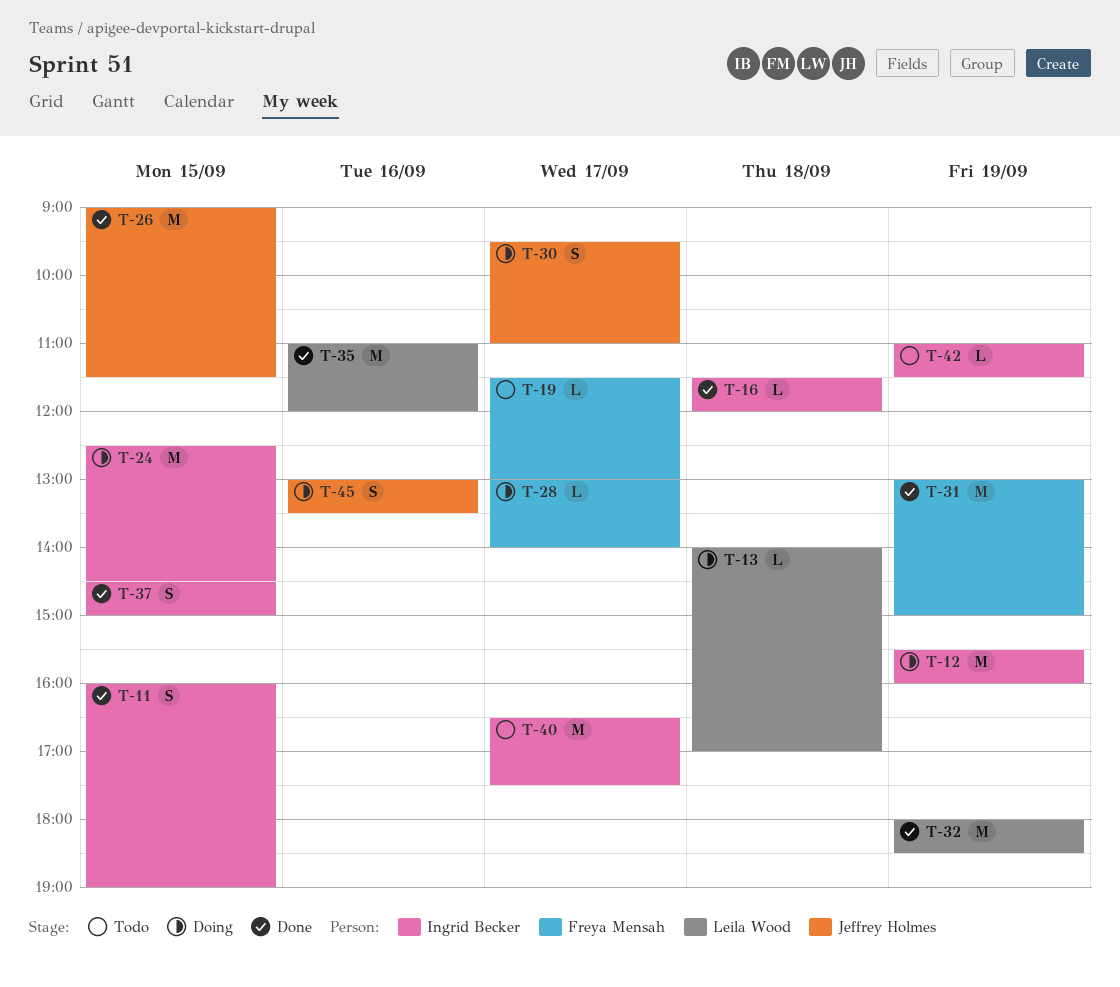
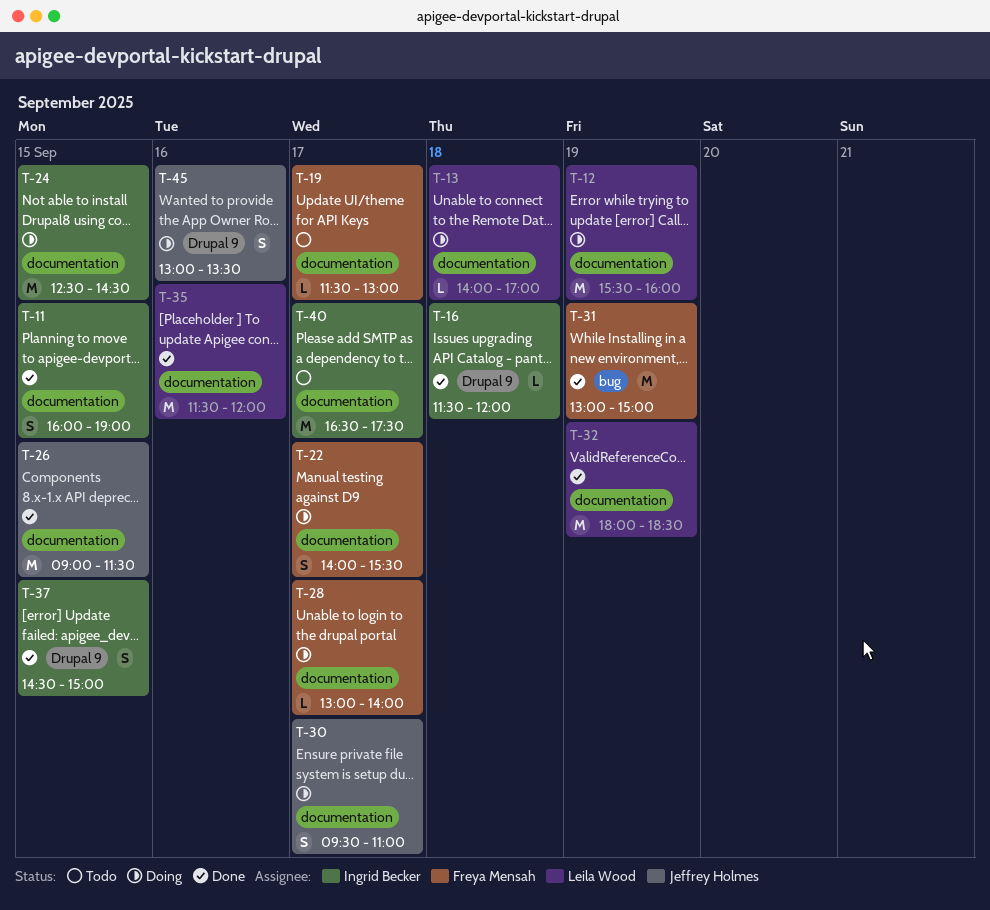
T-12, owner: Ingrid Becker -> Leila Wood
T-22: none -> present
T-35, begins: 11:00 -> 11:30
T-42: present -> none

